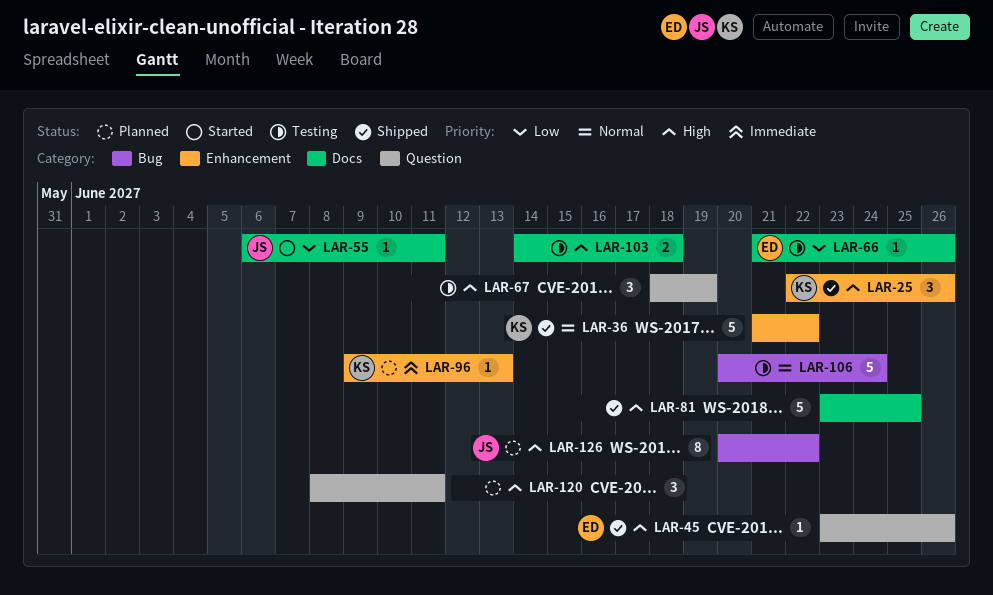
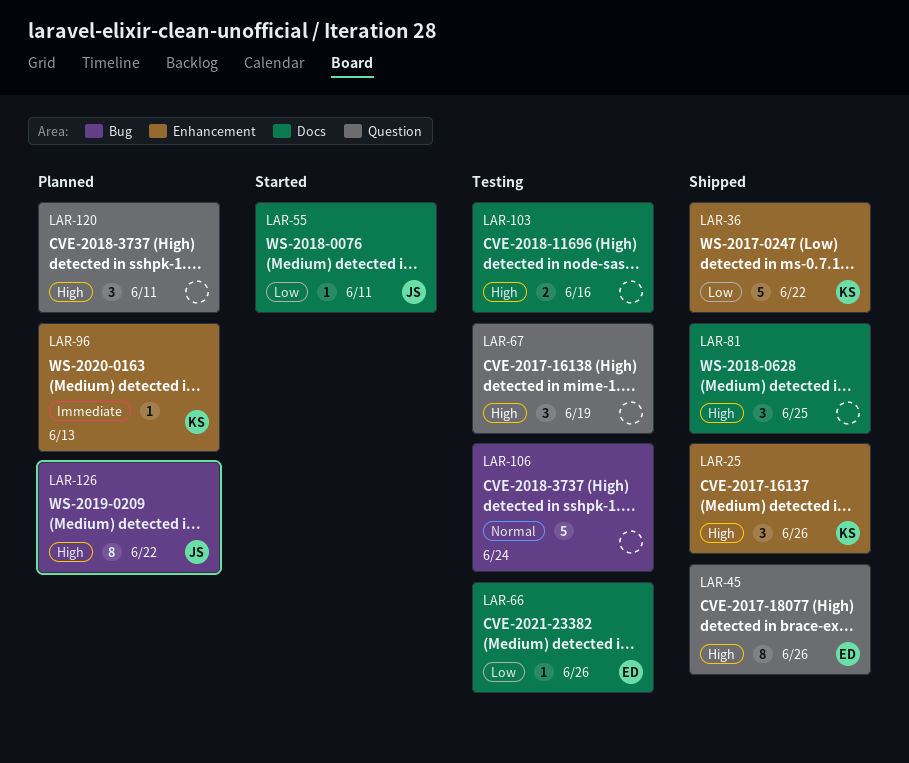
LAR-36, priority: Normal -> Low
LAR-45, estimate: 1 -> 8
LAR-81, estimate: 5 -> 3
LAR-103, due: Jun 18 -> Jun 16

